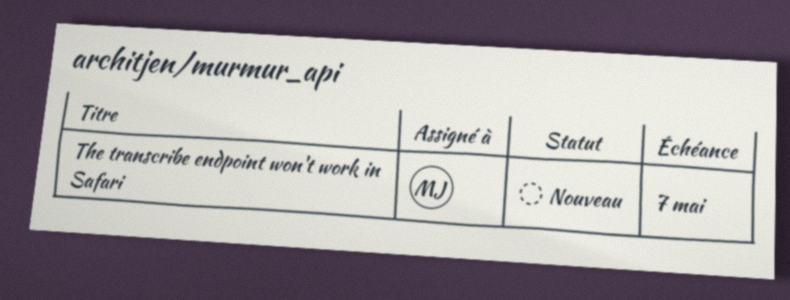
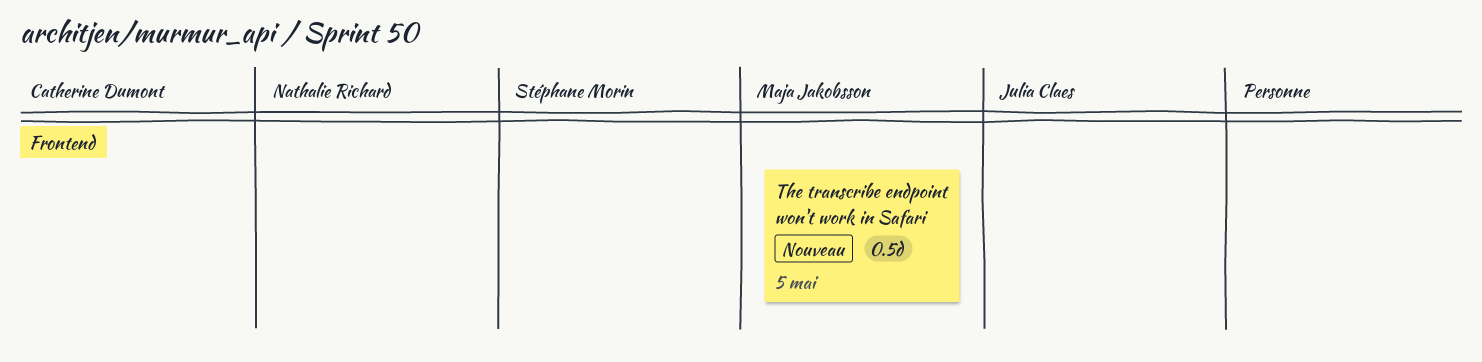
The transcribe endpoint won't work in Safari, due: May 7 -> May 5

